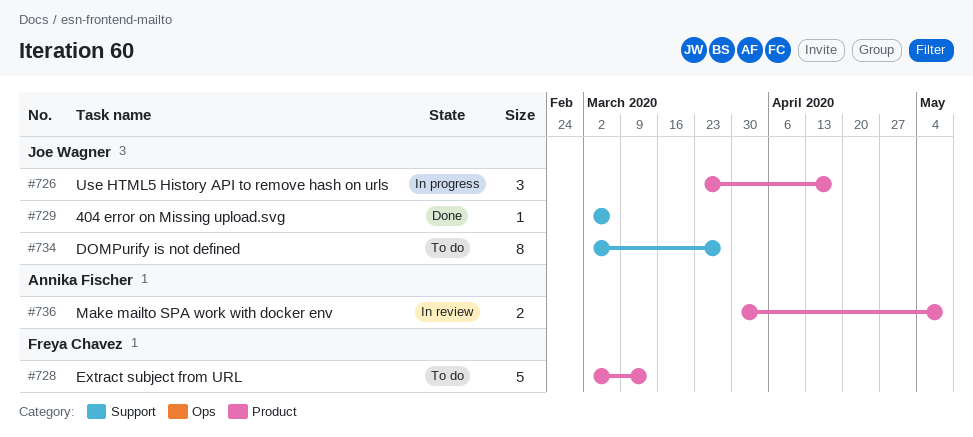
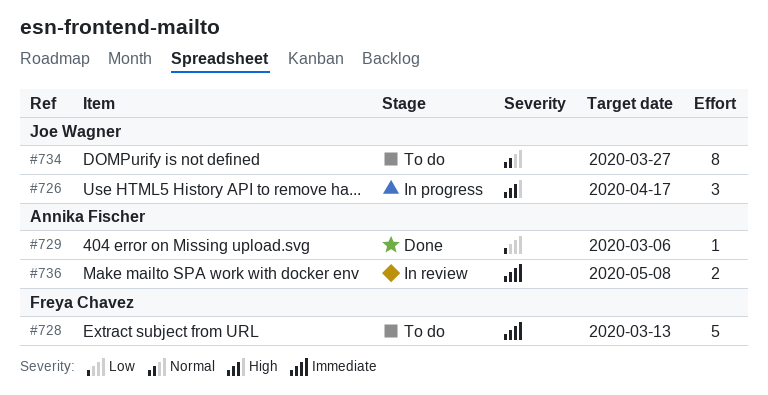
#729, owner: Joe Wagner -> Annika Fischer

